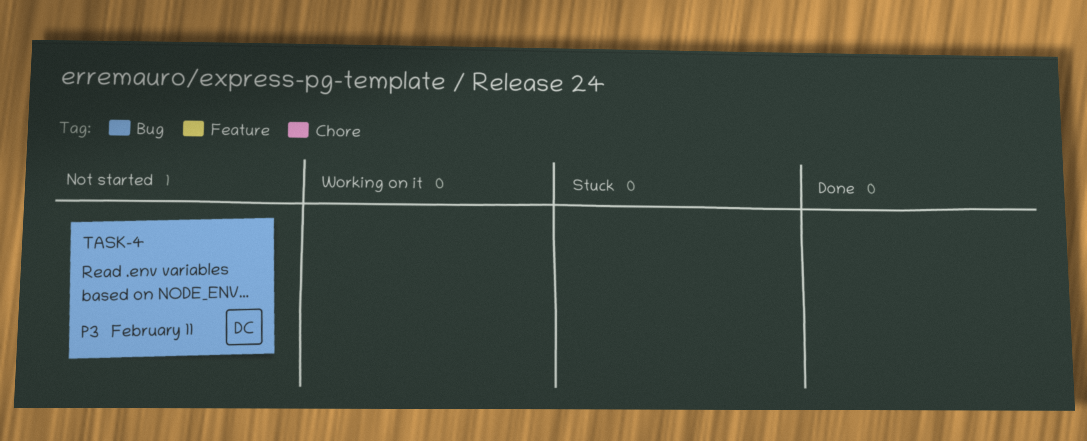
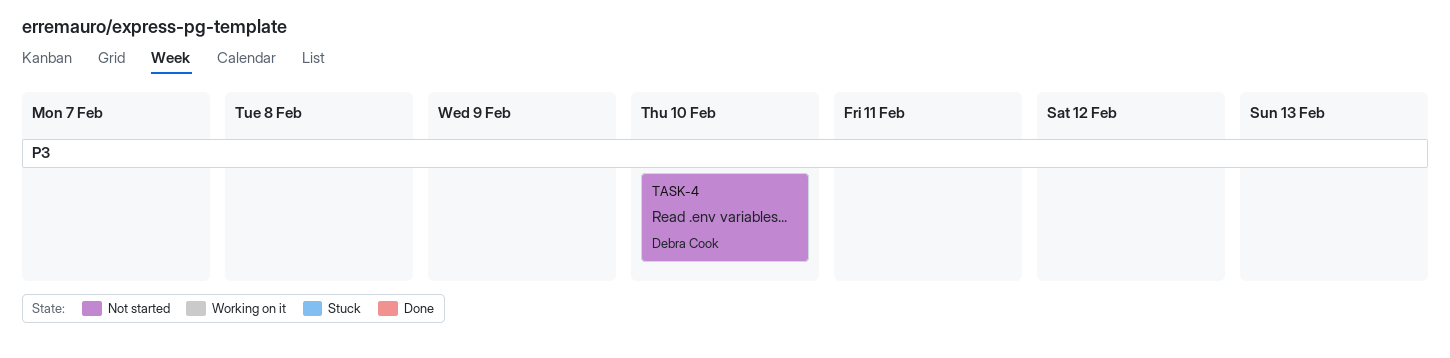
TASK-4, due: Feb 11 -> Feb 10

